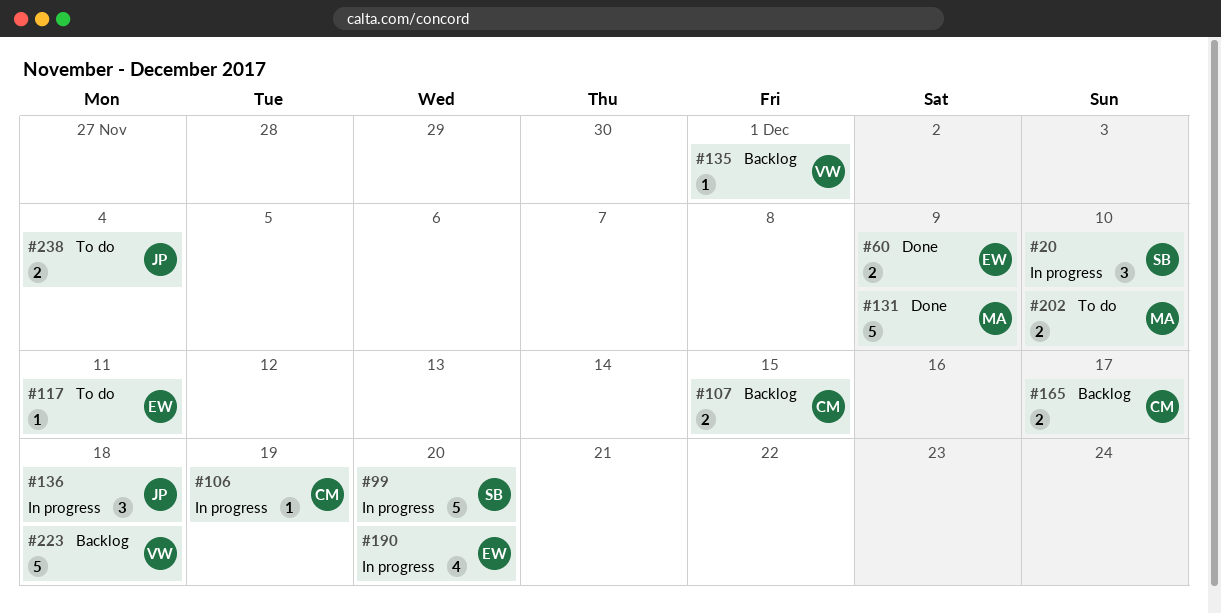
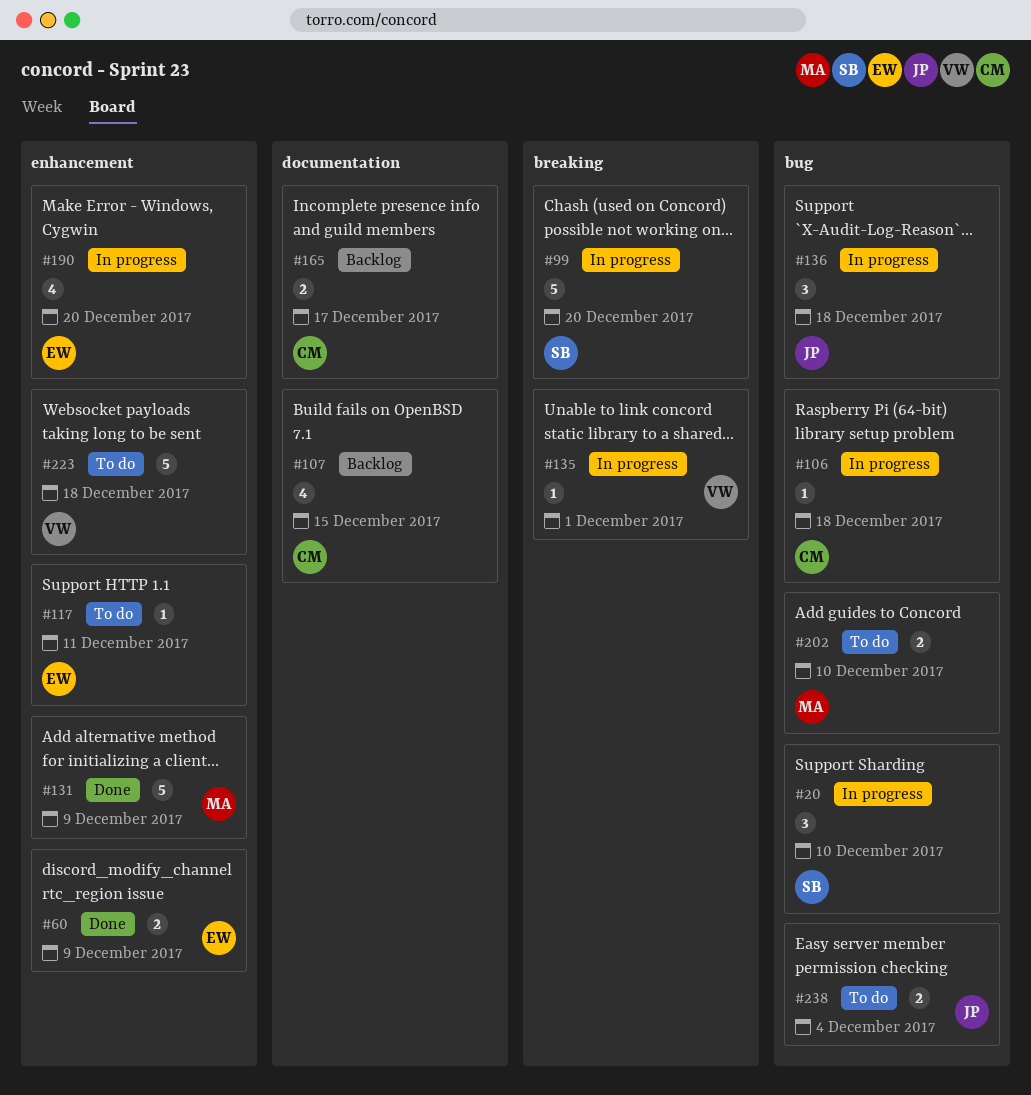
#106, due: Dec 19 -> Dec 18
#107, estimate: 2 -> 4
#135, status: Backlog -> In progress
#223, status: Backlog -> To do

